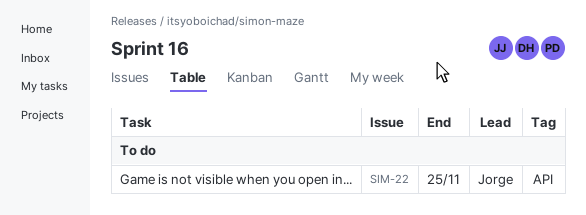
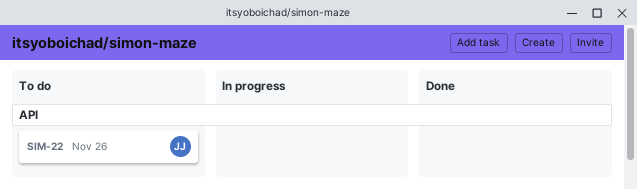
SIM-22, due: Nov 25 -> Nov 26

